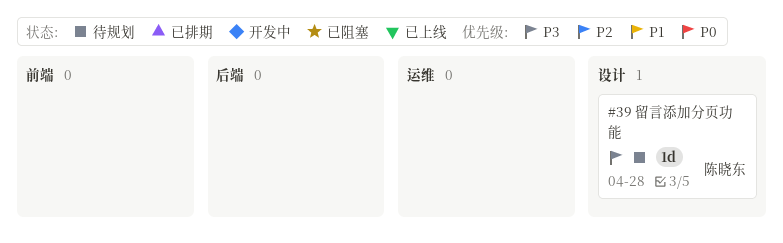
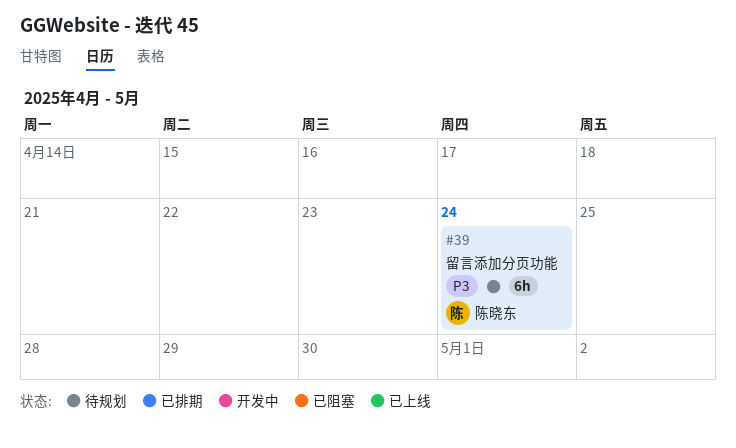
#39, estimate: 1d -> 6h
#39, due: Apr 28 -> Apr 24

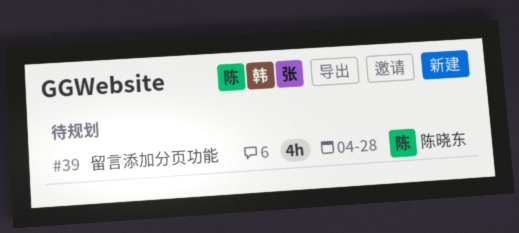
#39, estimate: 6h -> 4h
#39, due: Apr 24 -> Apr 28

